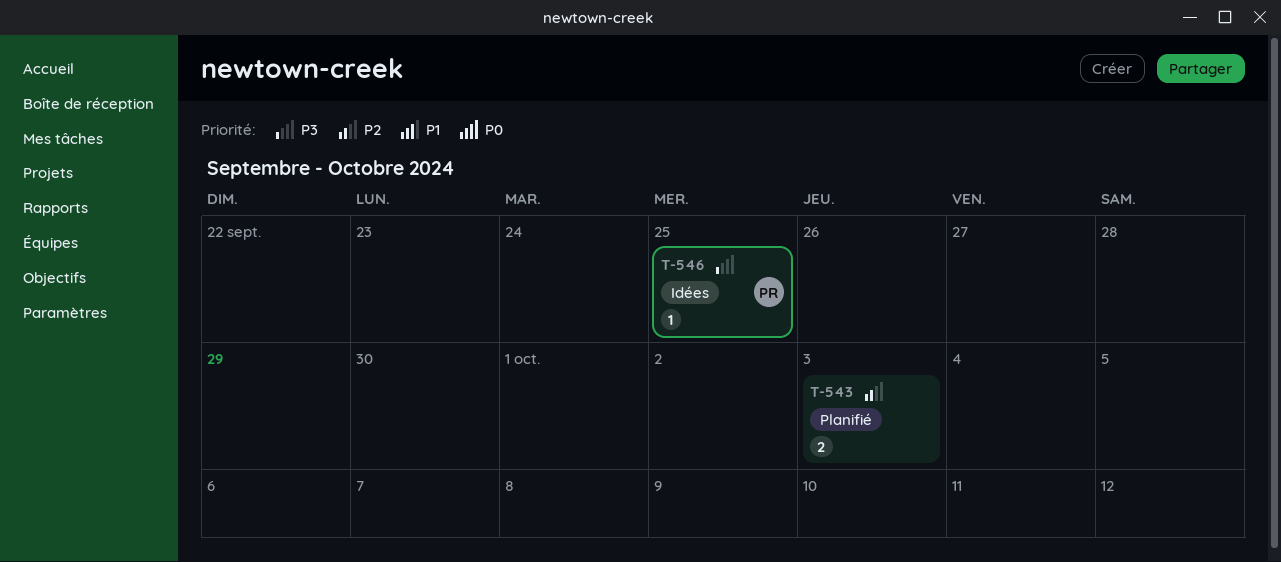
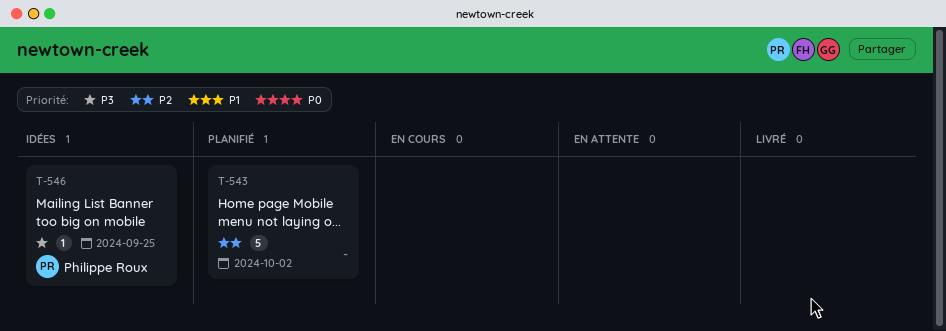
T-543, estimate: 2 -> 5
T-543, due: Oct 3 -> Oct 2

